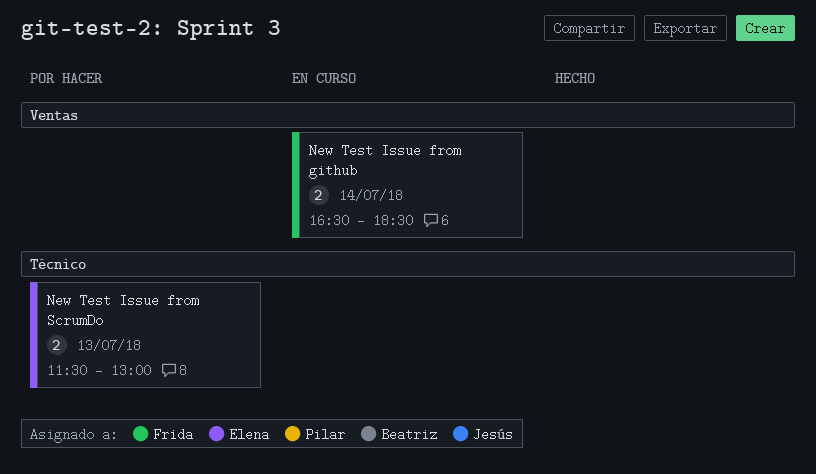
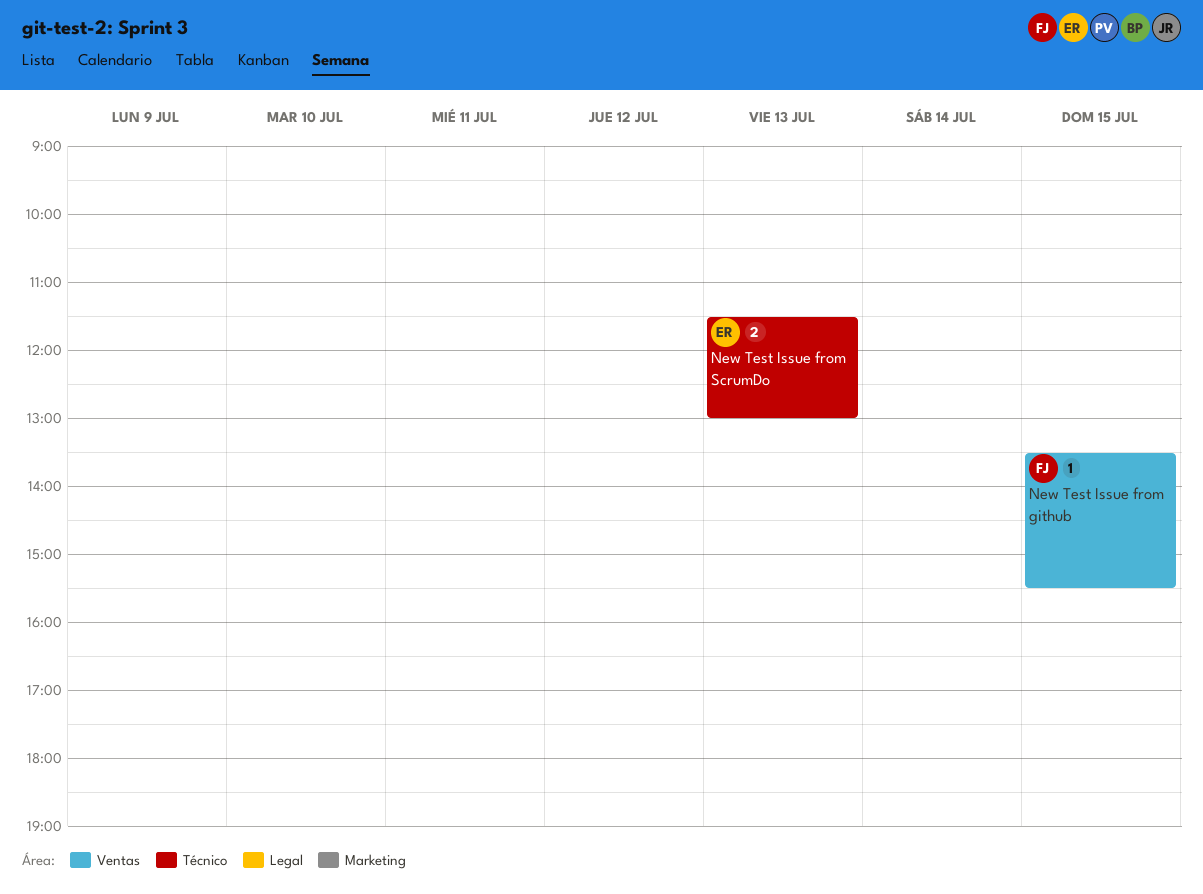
New Test Issue from github, estimate: 2 -> 1
New Test Issue from github, day: Jul 14 -> Jul 15
New Test Issue from github, begins: 16:30 -> 13:30
New Test Issue from github, ends: 18:30 -> 15:30

